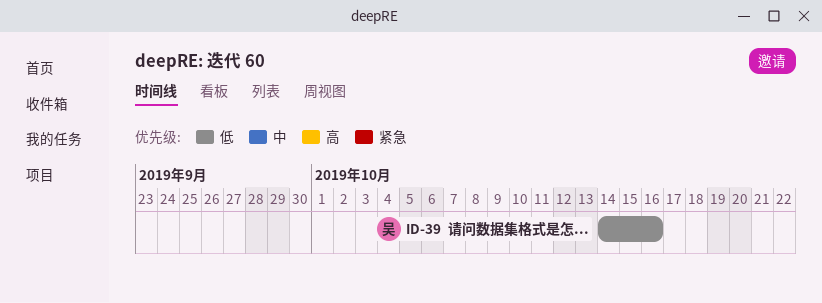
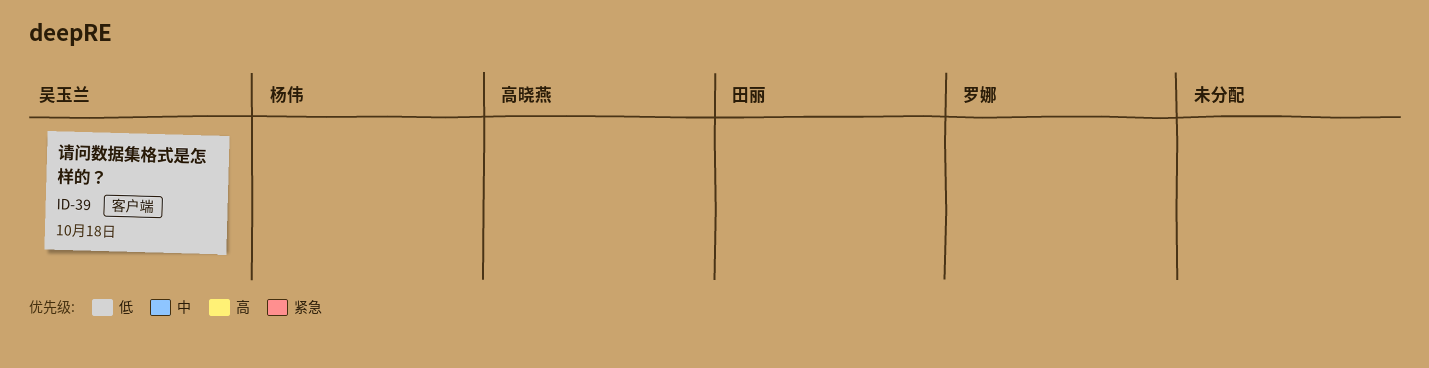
ID-39, due: Oct 16 -> Oct 18

